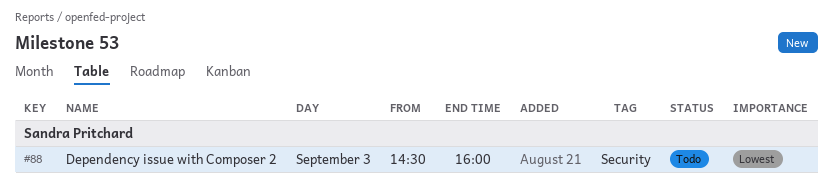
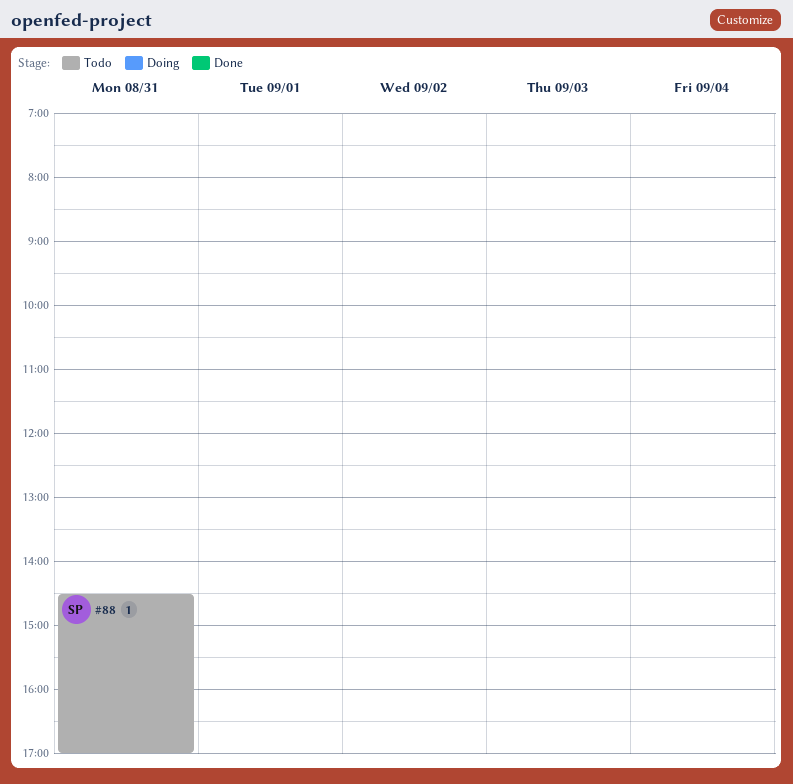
#88, day: Sep 3 -> Aug 31
#88, ends: 16:00 -> 17:00

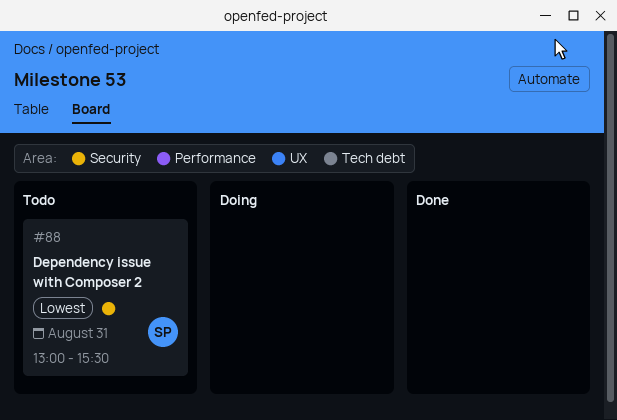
#88, begins: 14:30 -> 13:00
#88, ends: 17:00 -> 15:30

